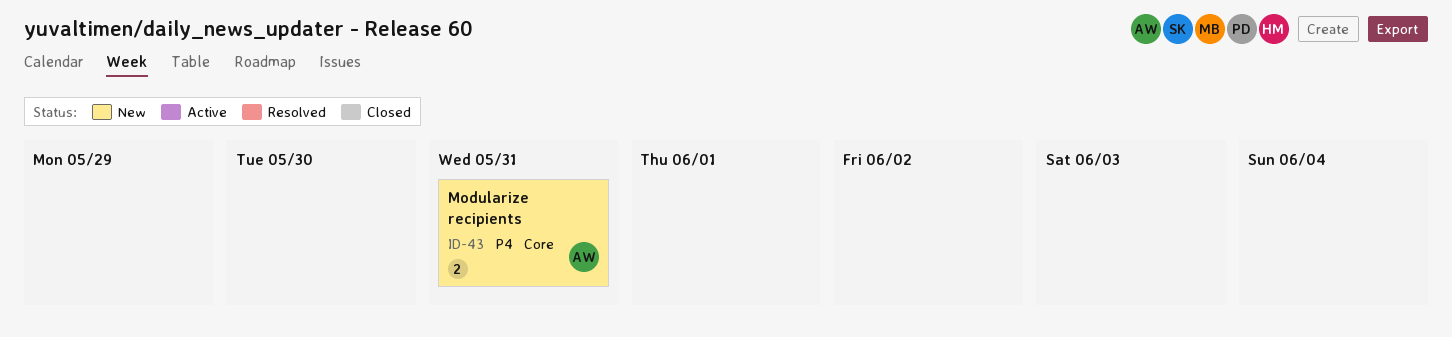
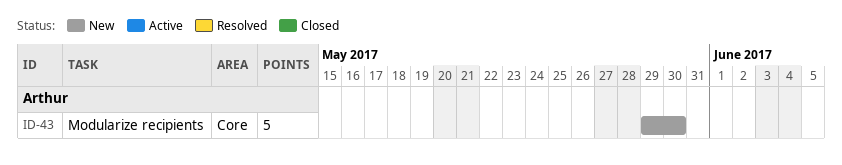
ID-43, estimate: 2 -> 5
ID-43, due: May 31 -> May 30

